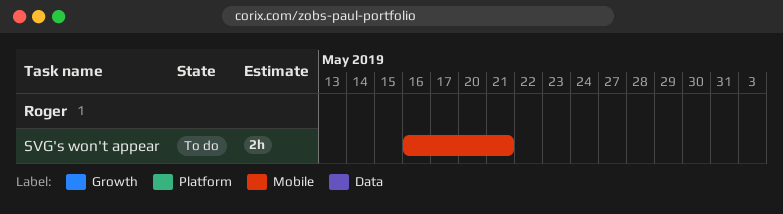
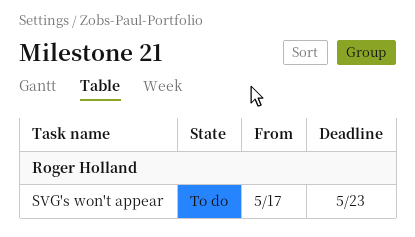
SVG's won't appear, start: May 16 -> May 17
SVG's won't appear, due: May 21 -> May 23

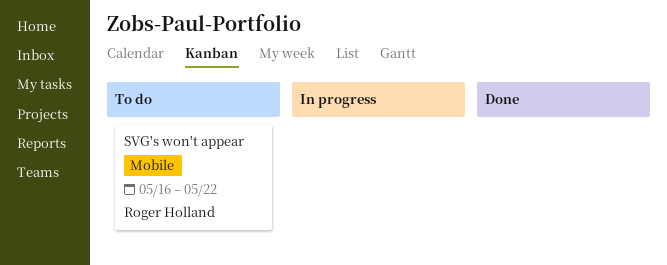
SVG's won't appear, start: May 17 -> May 16
SVG's won't appear, due: May 23 -> May 22

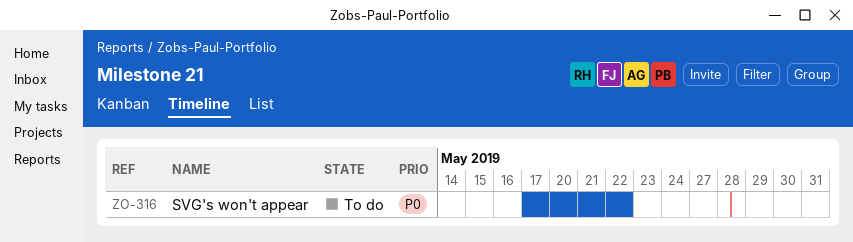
SVG's won't appear, start: May 16 -> May 17

